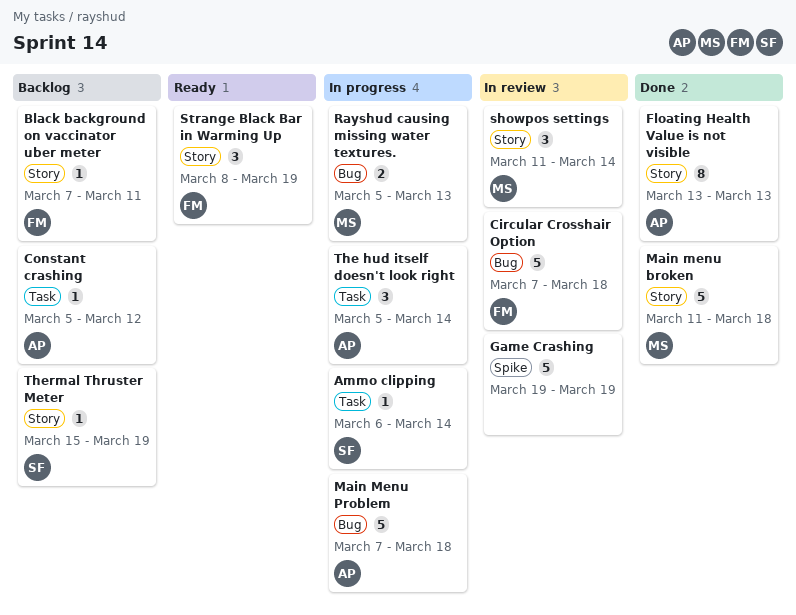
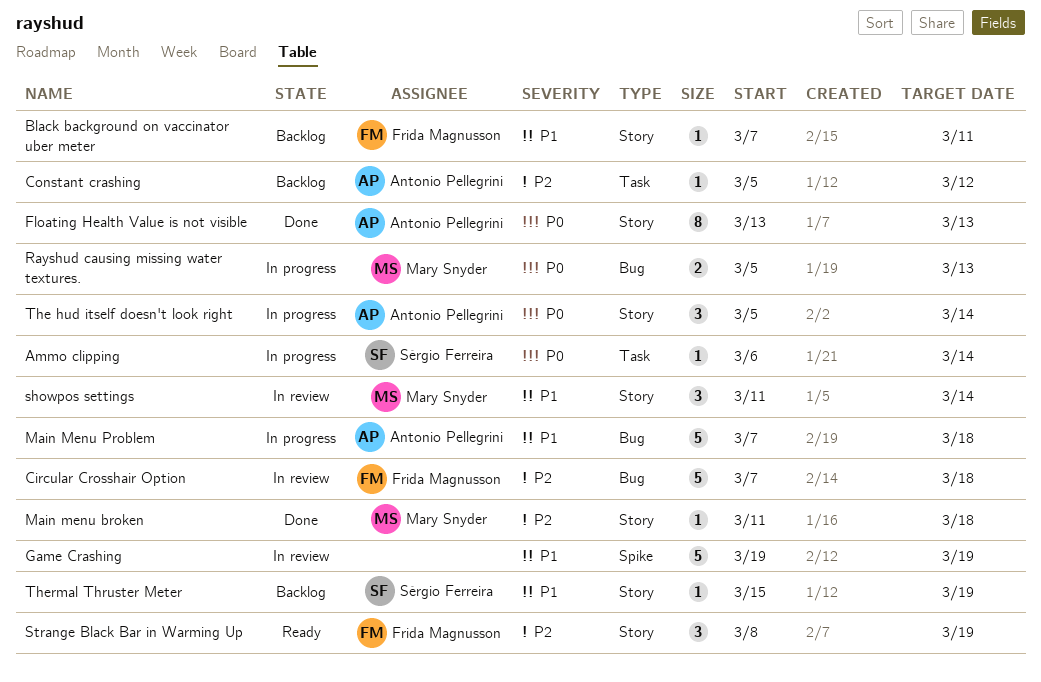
Main menu broken, estimate: 5 -> 1
The hud itself doesn't look right, label: Task -> Story

